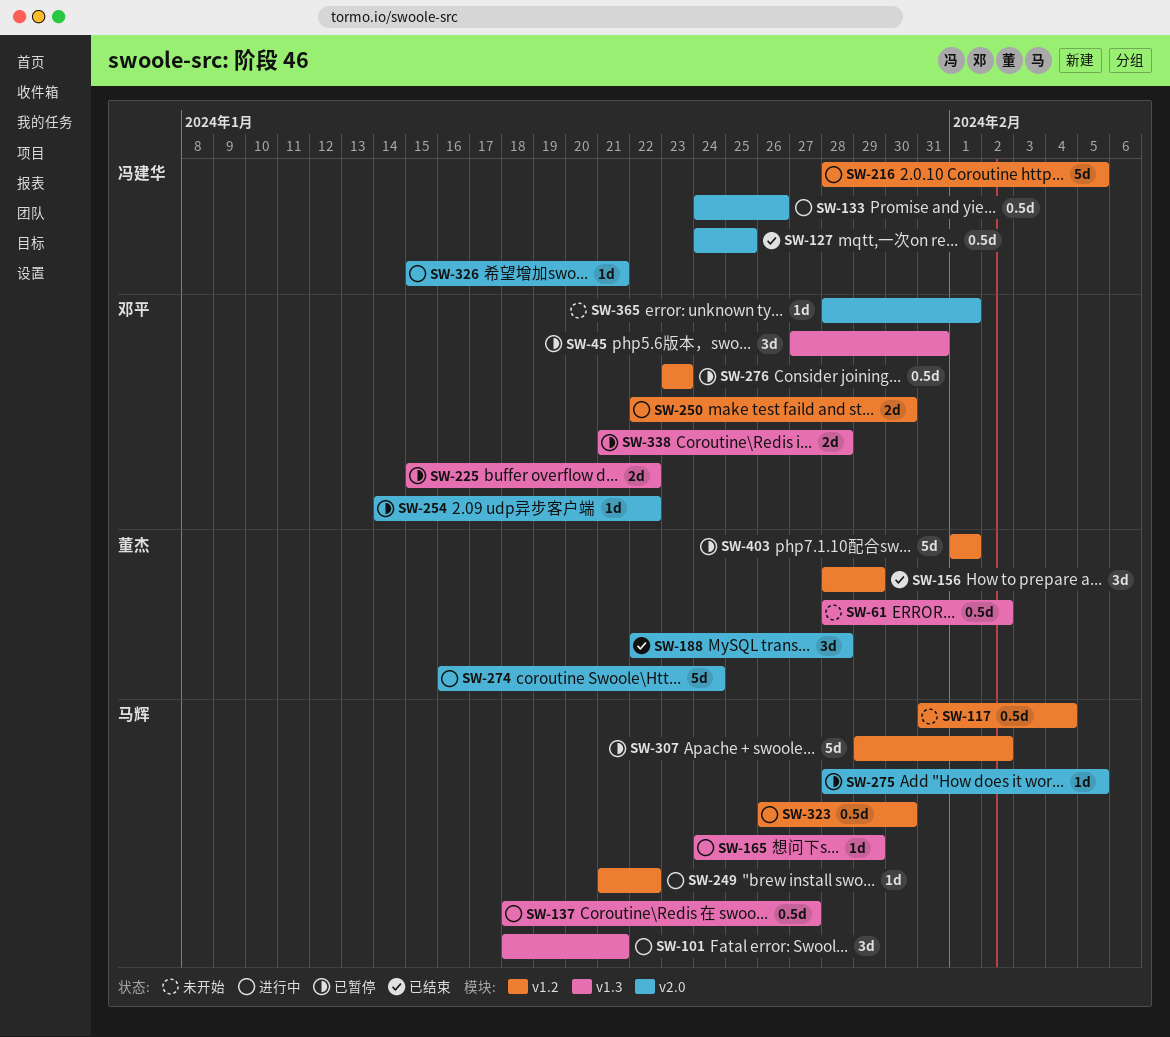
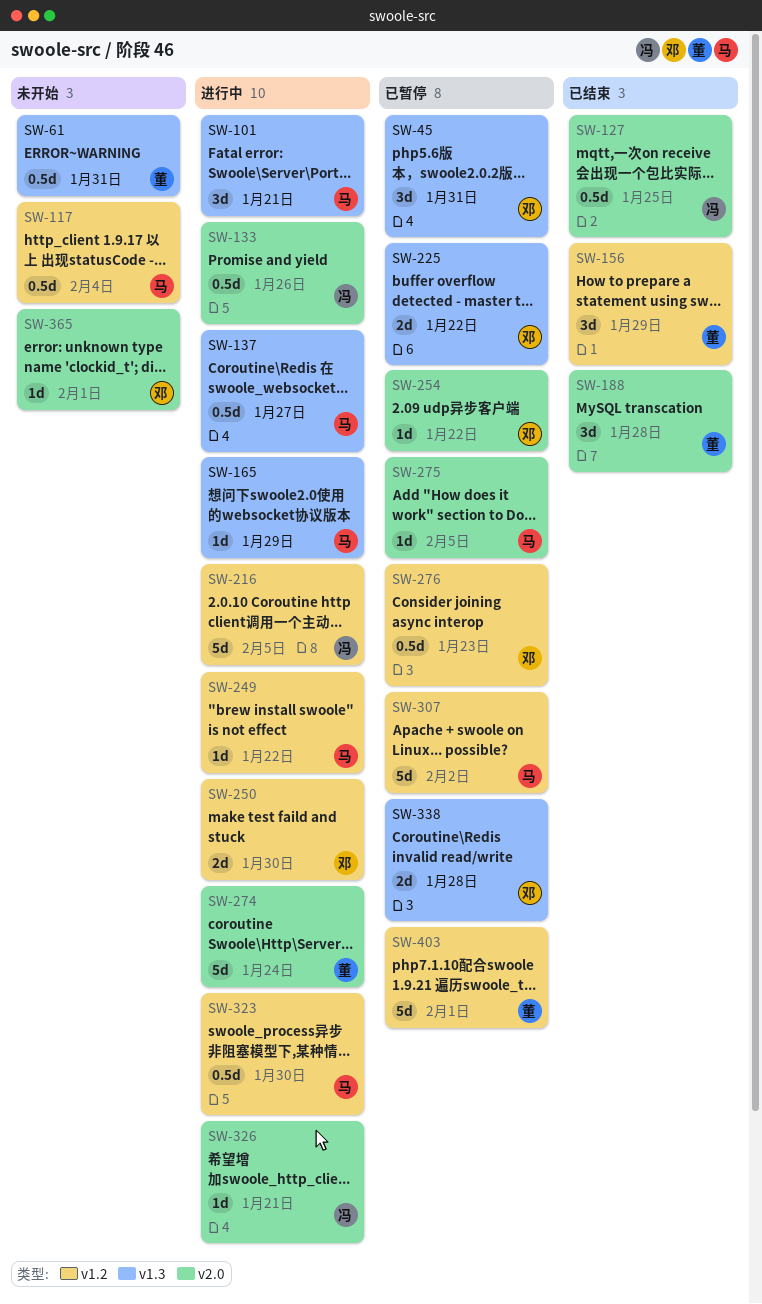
SW-61, due: Feb 2 -> Jan 31

